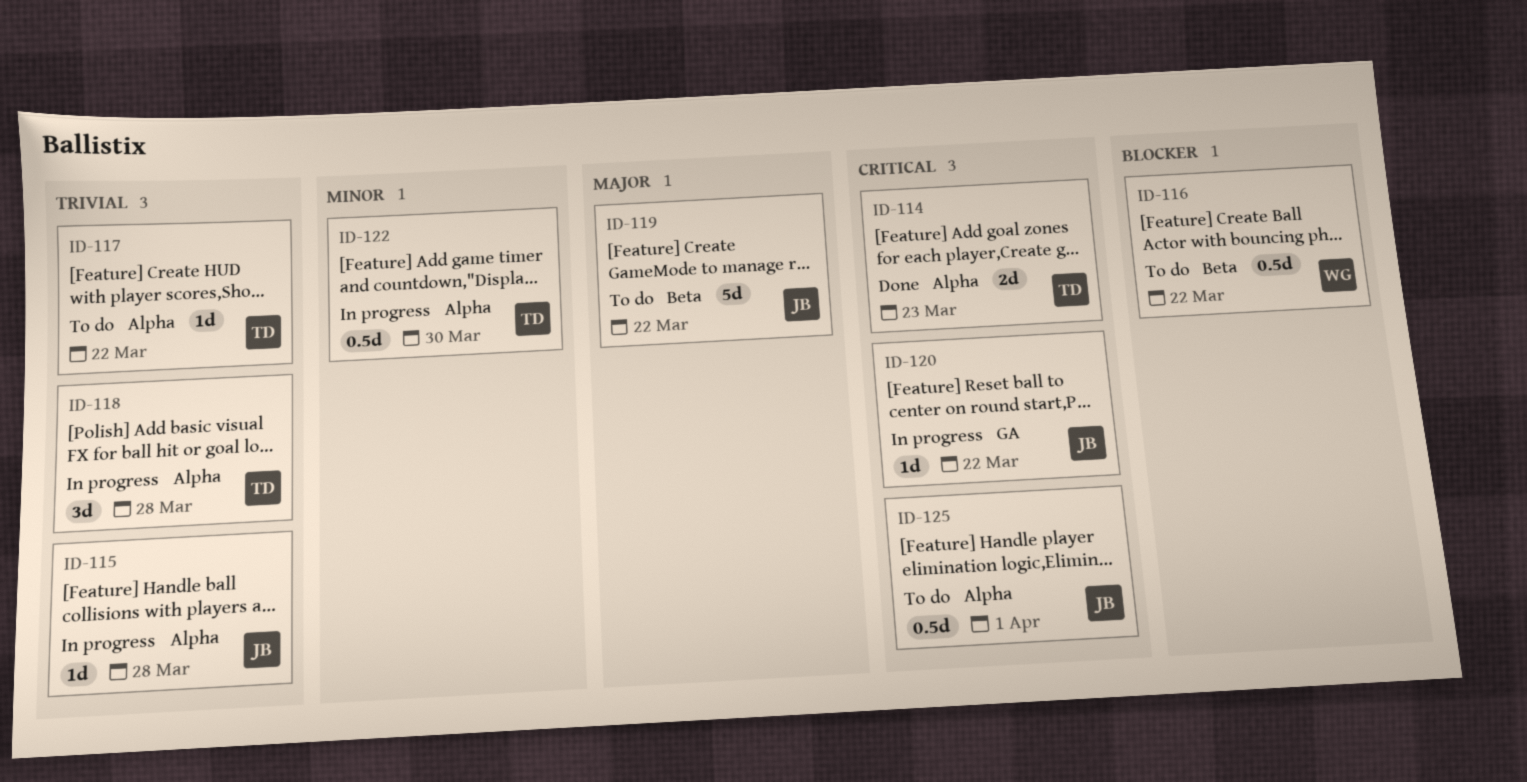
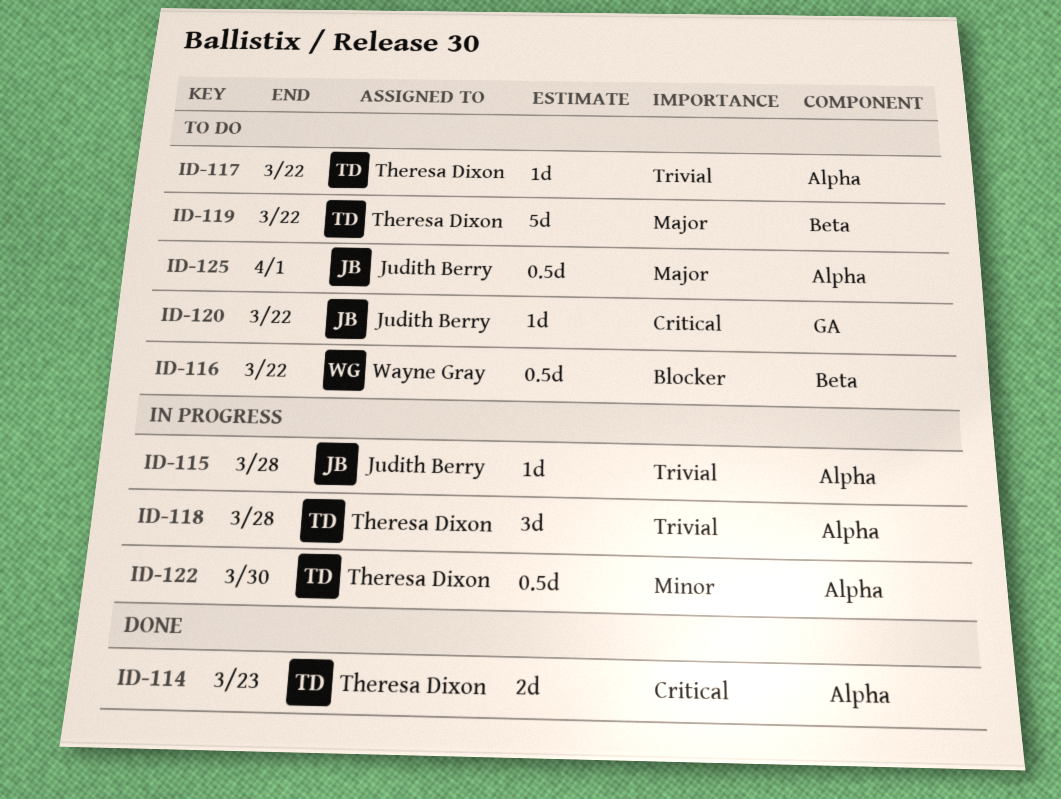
ID-119, owner: Judith Berry -> Theresa Dixon
ID-120, status: In progress -> To do
ID-125, priority: Critical -> Major

